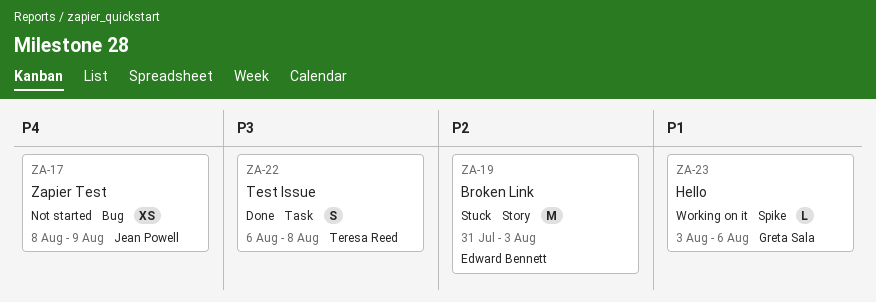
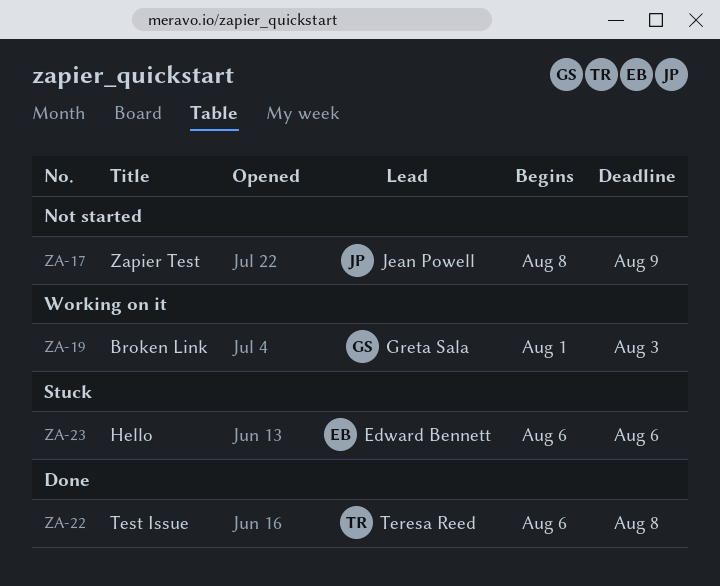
ZA-19, status: Stuck -> Working on it
ZA-19, owner: Edward Bennett -> Greta Sala
ZA-19, start: Jul 31 -> Aug 1
ZA-23, status: Working on it -> Stuck
ZA-23, owner: Greta Sala -> Edward Bennett
ZA-23, start: Aug 3 -> Aug 6

